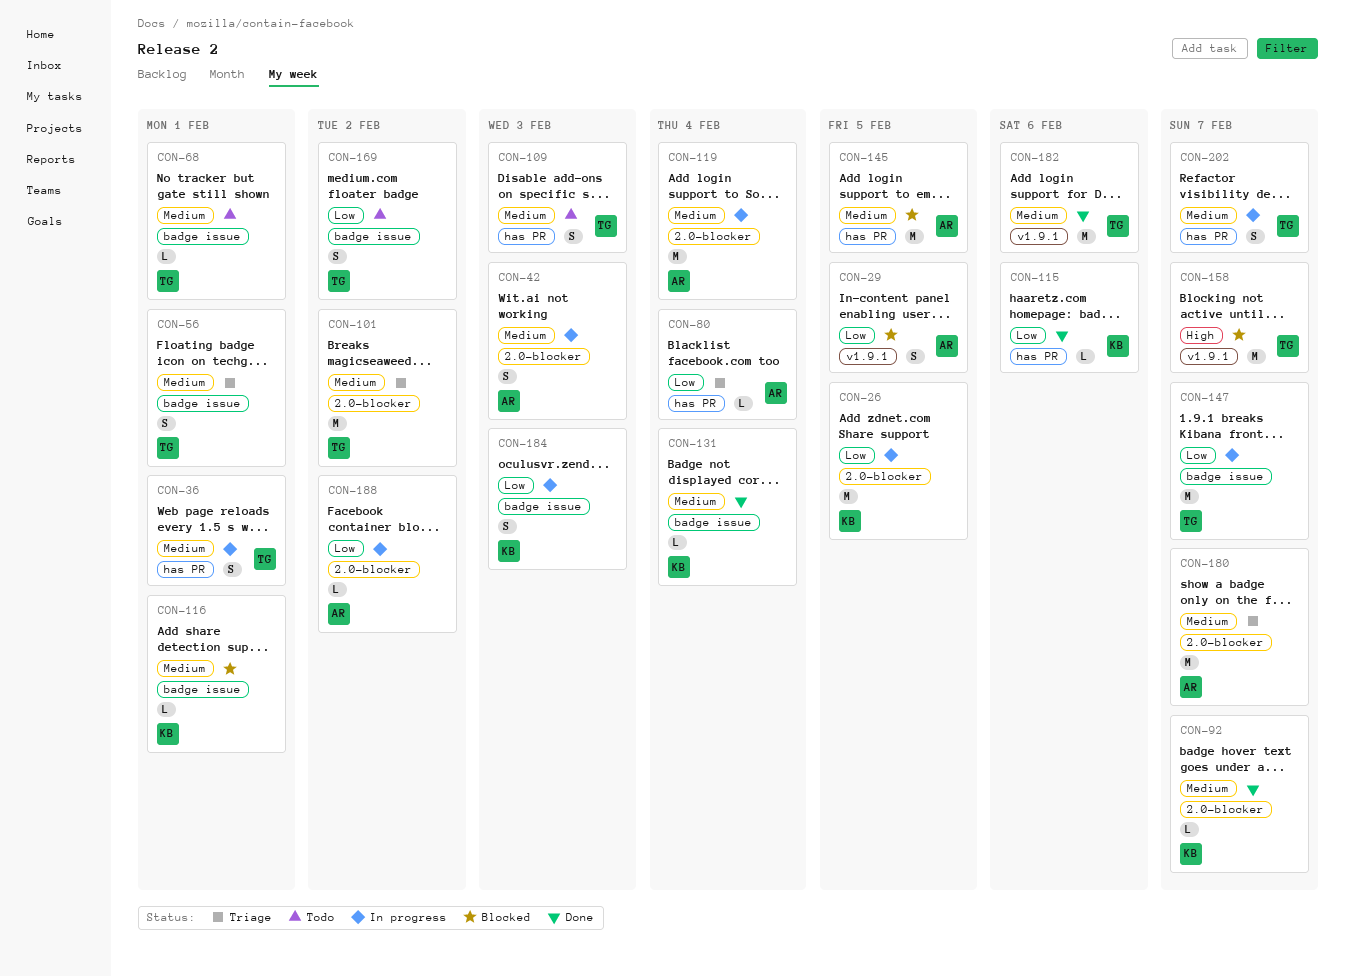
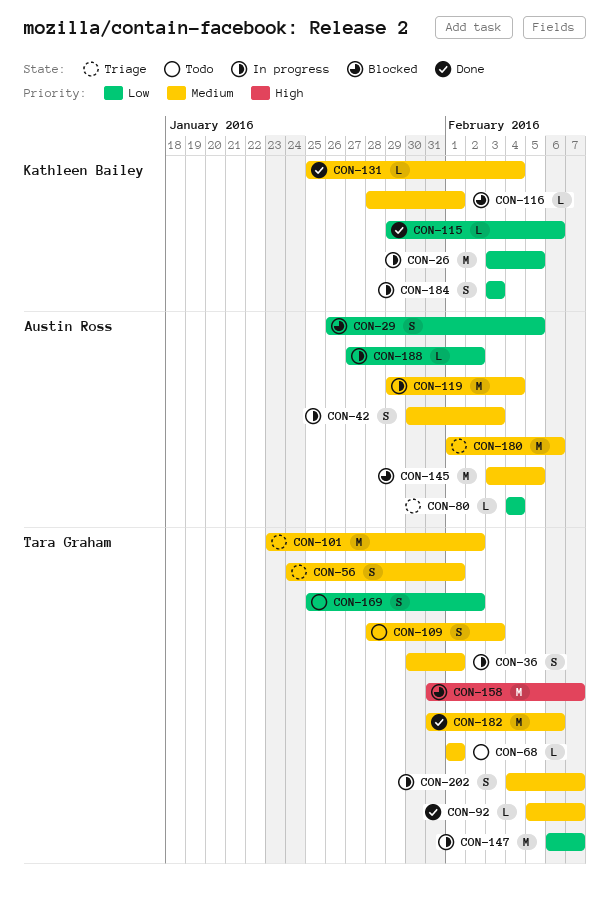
CON-92, owner: Kathleen Bailey -> Tara Graham
CON-180, due: Feb 7 -> Feb 6

